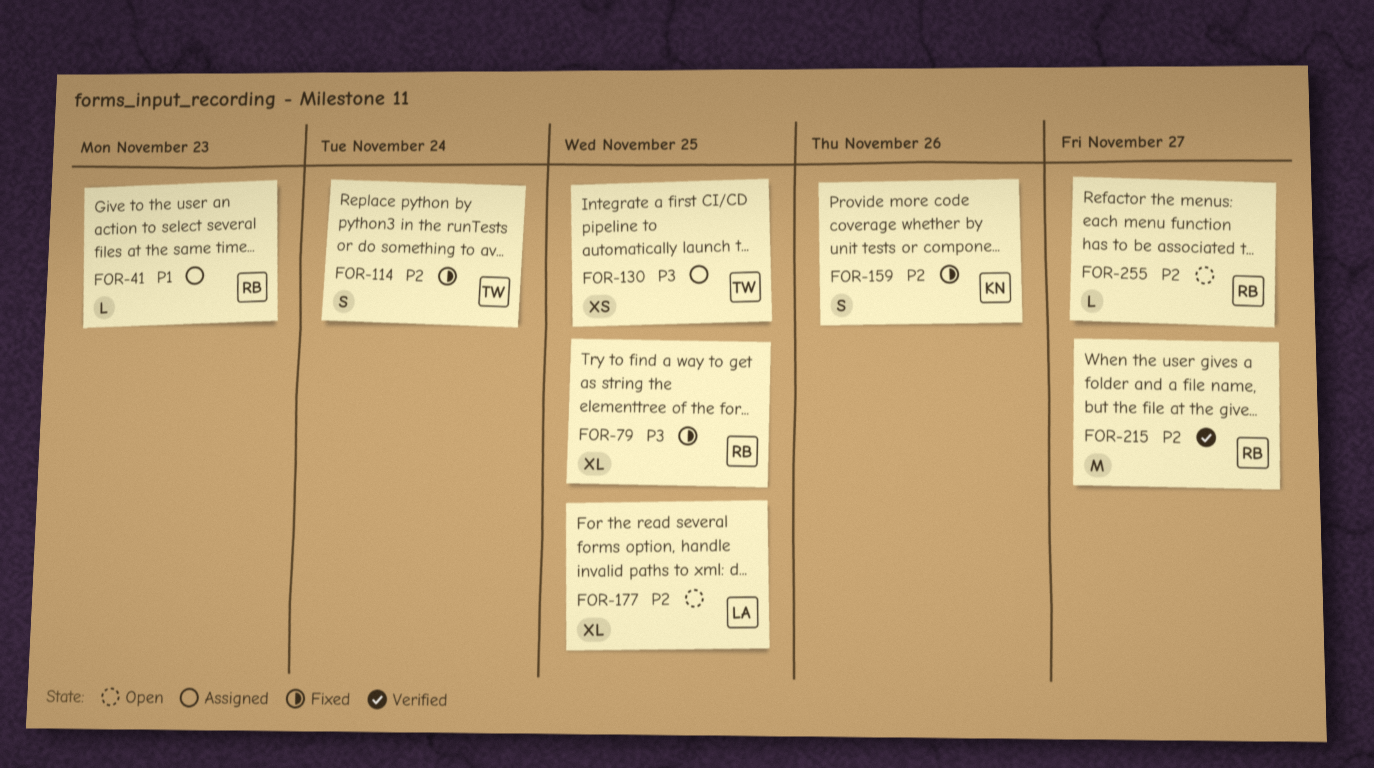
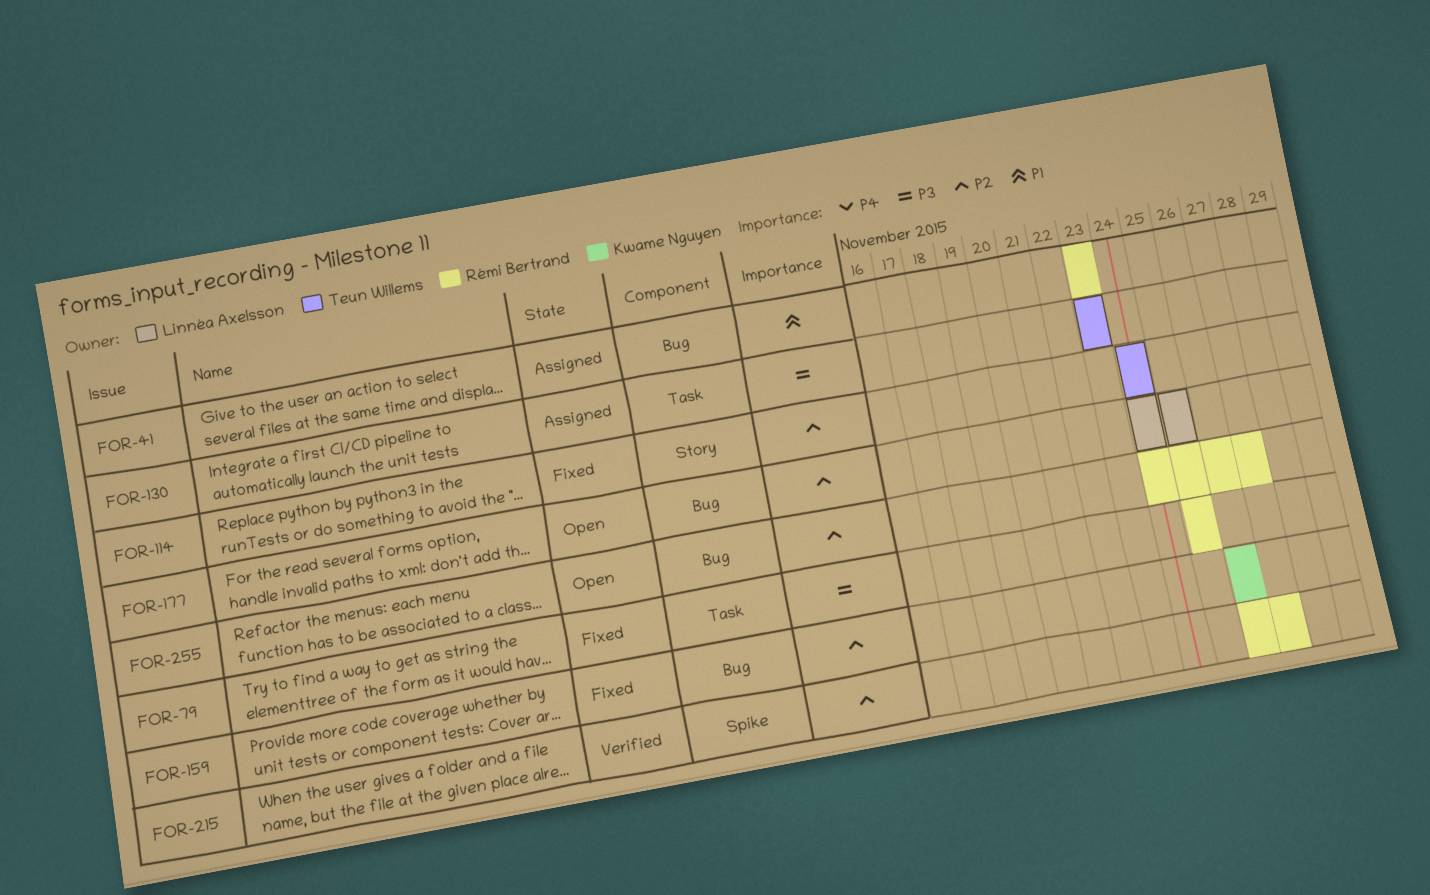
FOR-130, due: Nov 25 -> Nov 23

